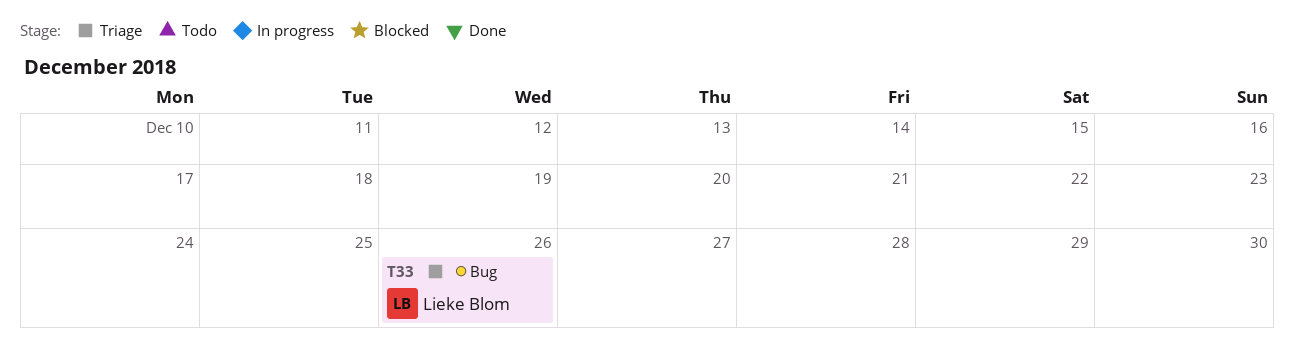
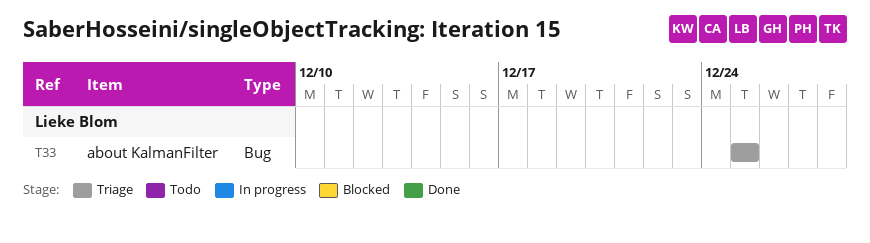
T33, due: Dec 26 -> Dec 25

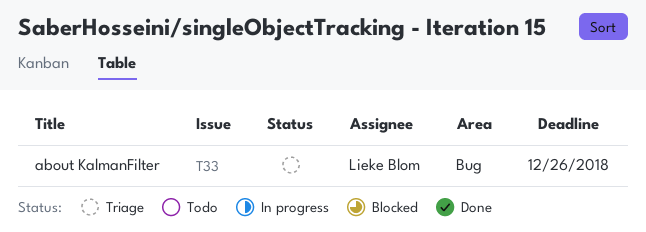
T33, due: Dec 25 -> Dec 26

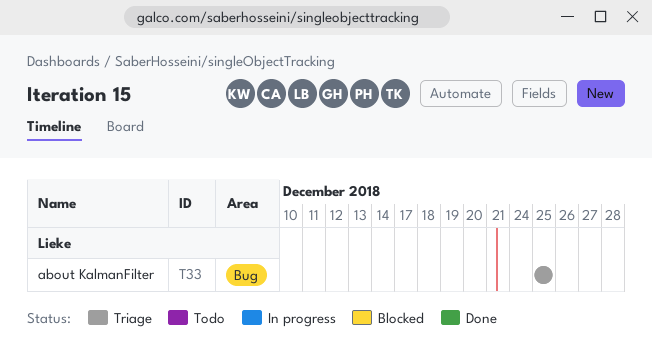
T33, due: Dec 26 -> Dec 25

